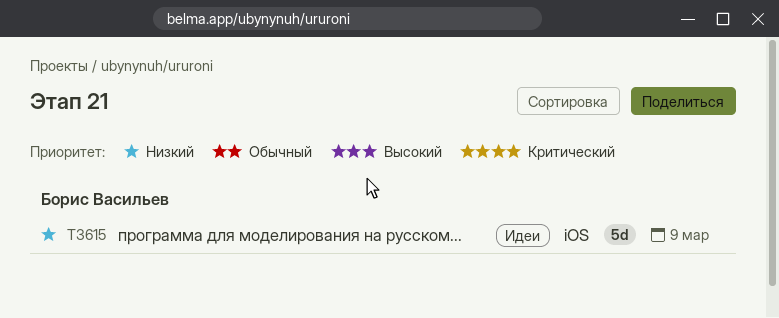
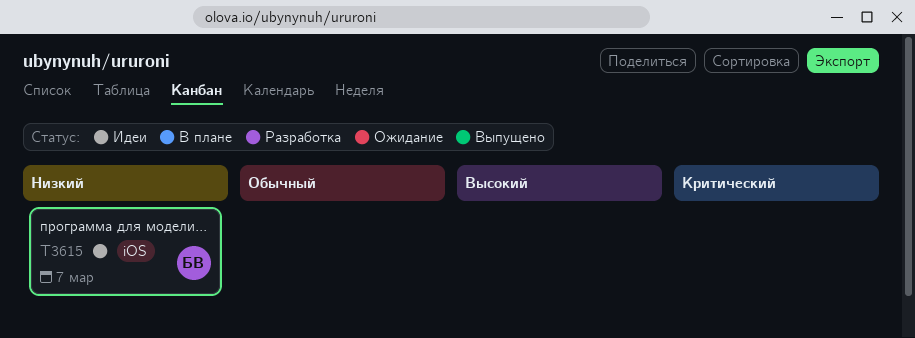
T3615, due: Mar 9 -> Mar 7

